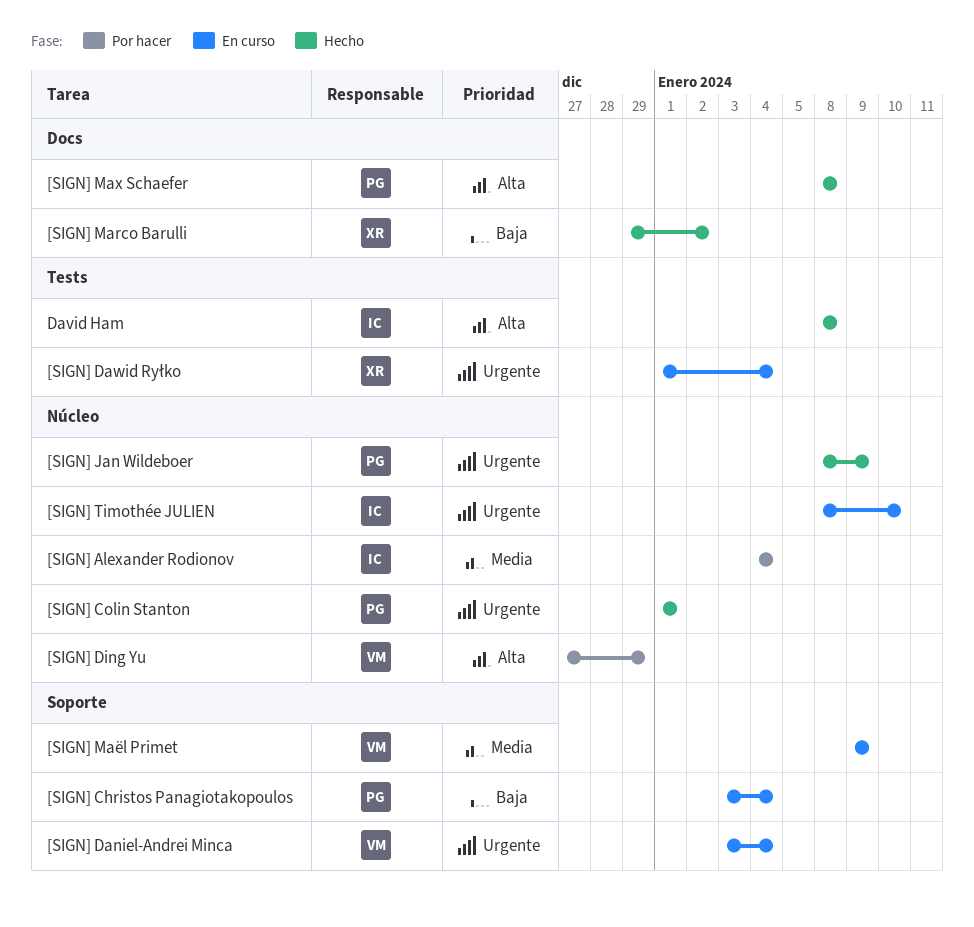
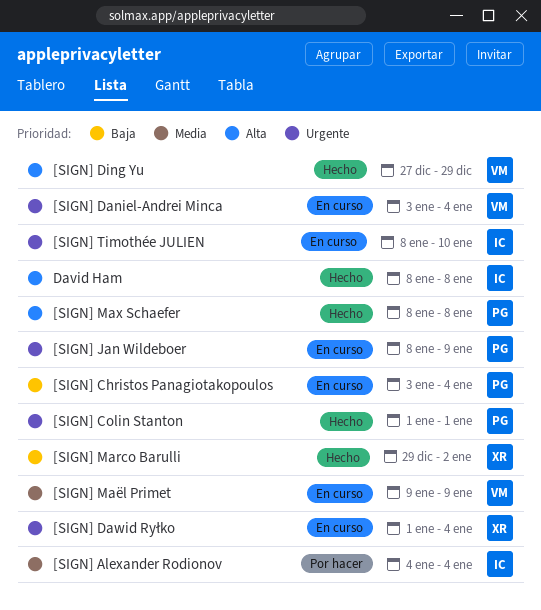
[SIGN] Ding Yu, status: Por hacer -> Hecho
[SIGN] Jan Wildeboer, status: Hecho -> En curso

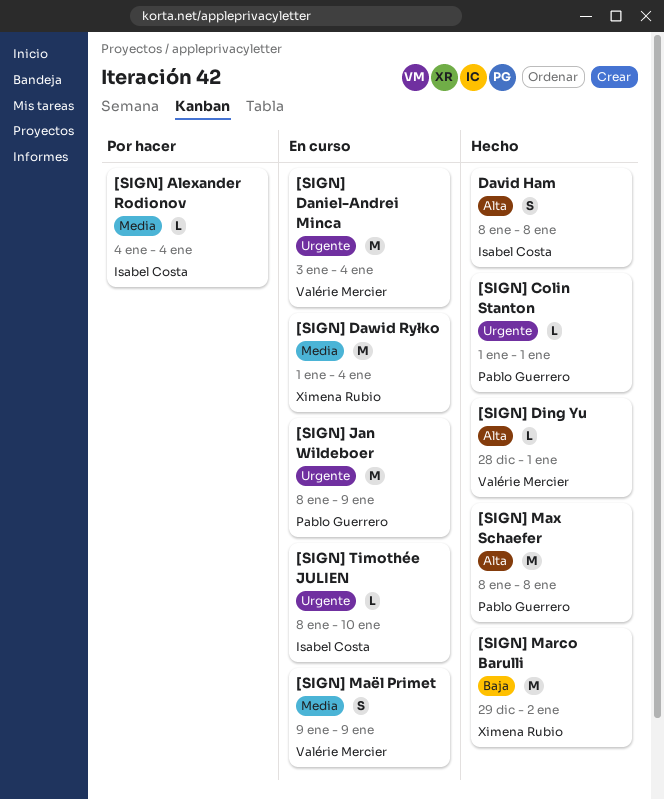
[SIGN] Christos Panagiotakopoulos: present -> none
[SIGN] Dawid Ryłko, priority: Urgente -> Media
[SIGN] Ding Yu, start: Dec 27 -> Dec 28
[SIGN] Ding Yu, due: Dec 29 -> Jan 1

